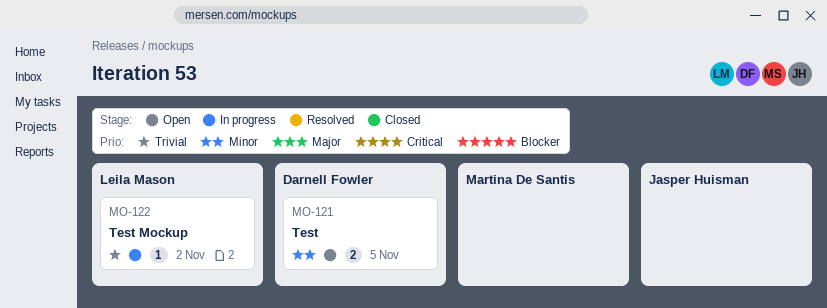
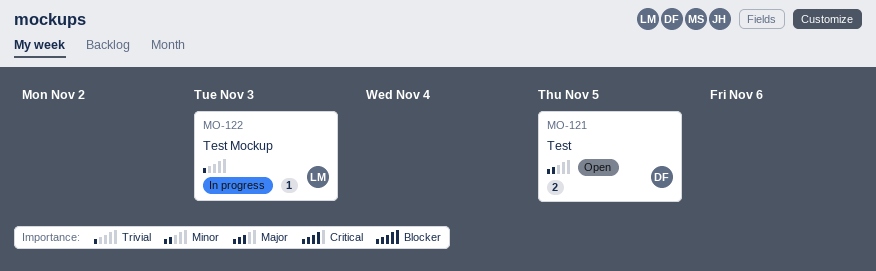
MO-122, due: Nov 2 -> Nov 3

